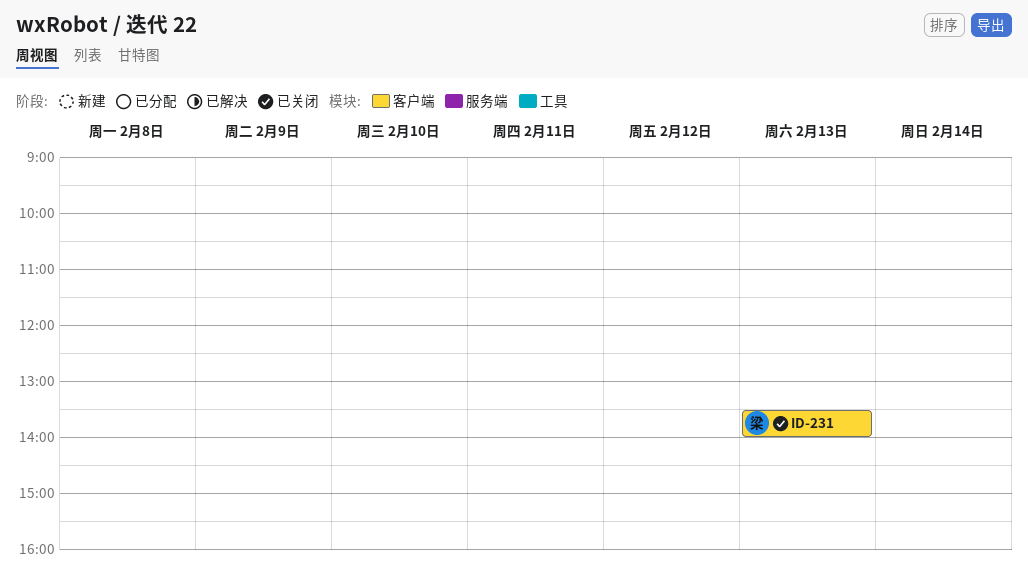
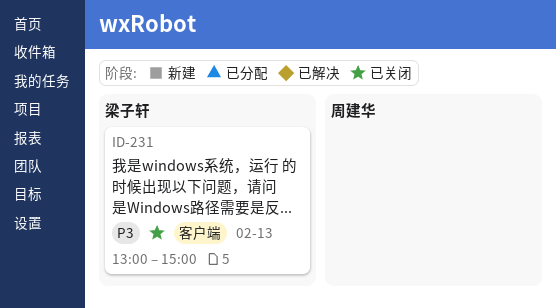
ID-231, begins: 13:30 -> 13:00
ID-231, ends: 14:00 -> 15:00

